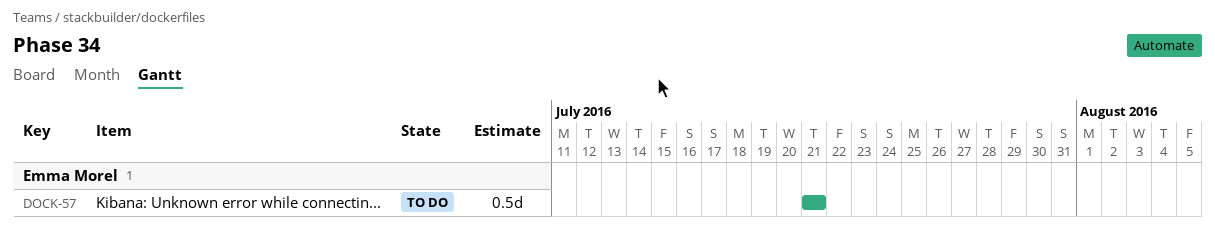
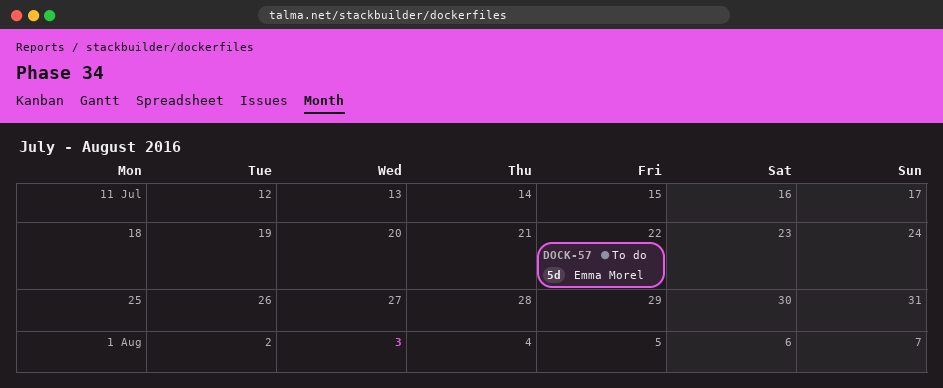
DOCK-57, estimate: 0.5d -> 5d
DOCK-57, due: Jul 21 -> Jul 22

